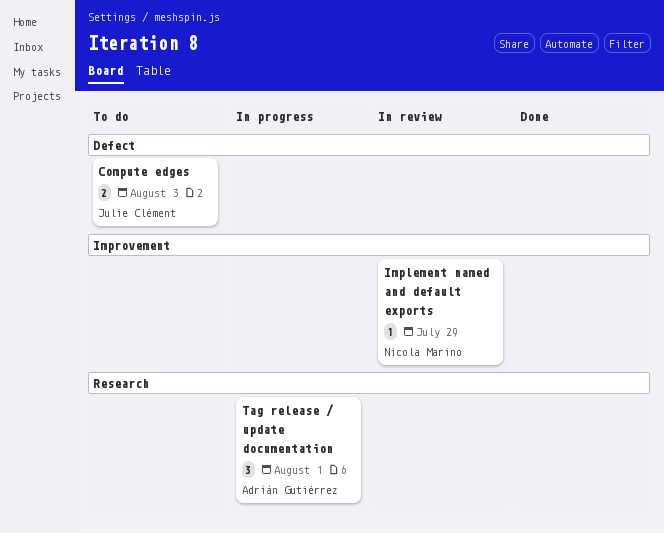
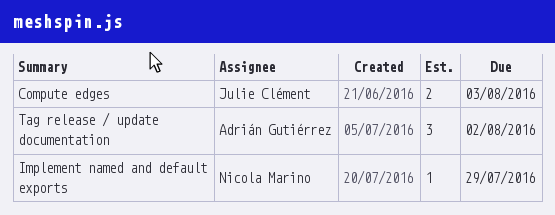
Tag release / update documentation, due: Aug 1 -> Aug 2

